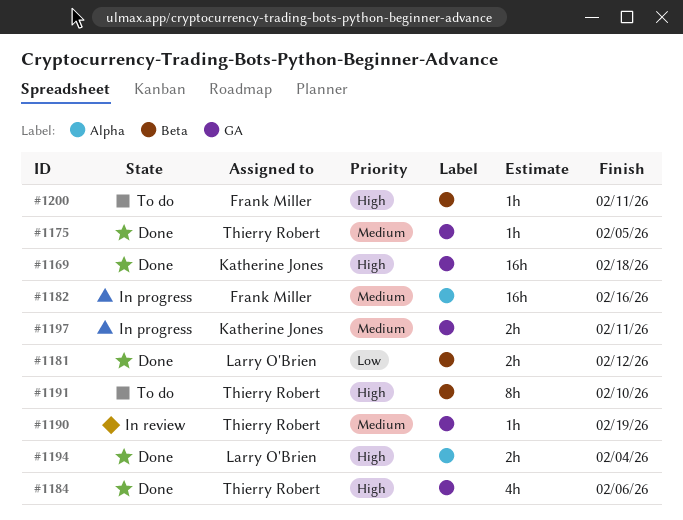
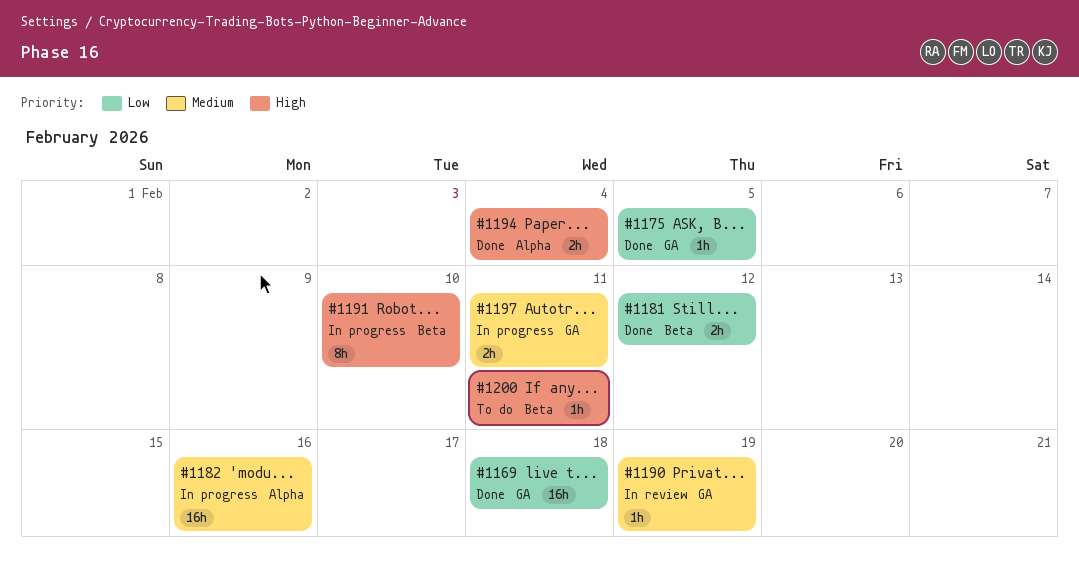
#1169, priority: High -> Low
#1175, priority: Medium -> Low
#1184: present -> none
#1191, status: To do -> In progress

